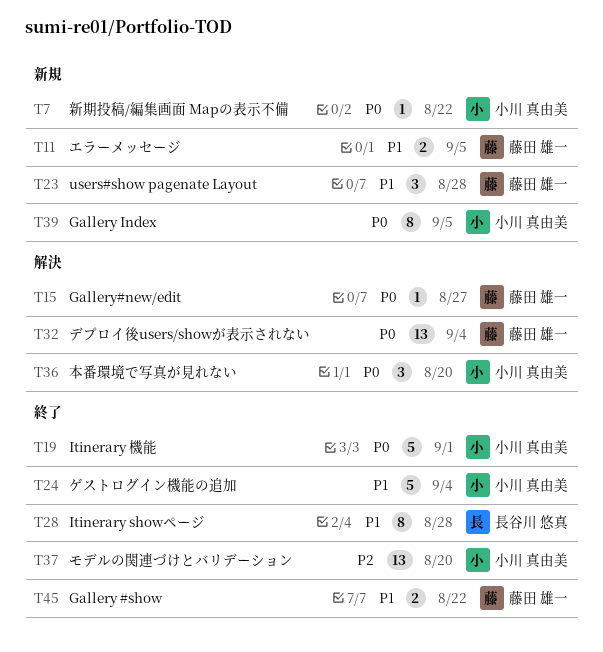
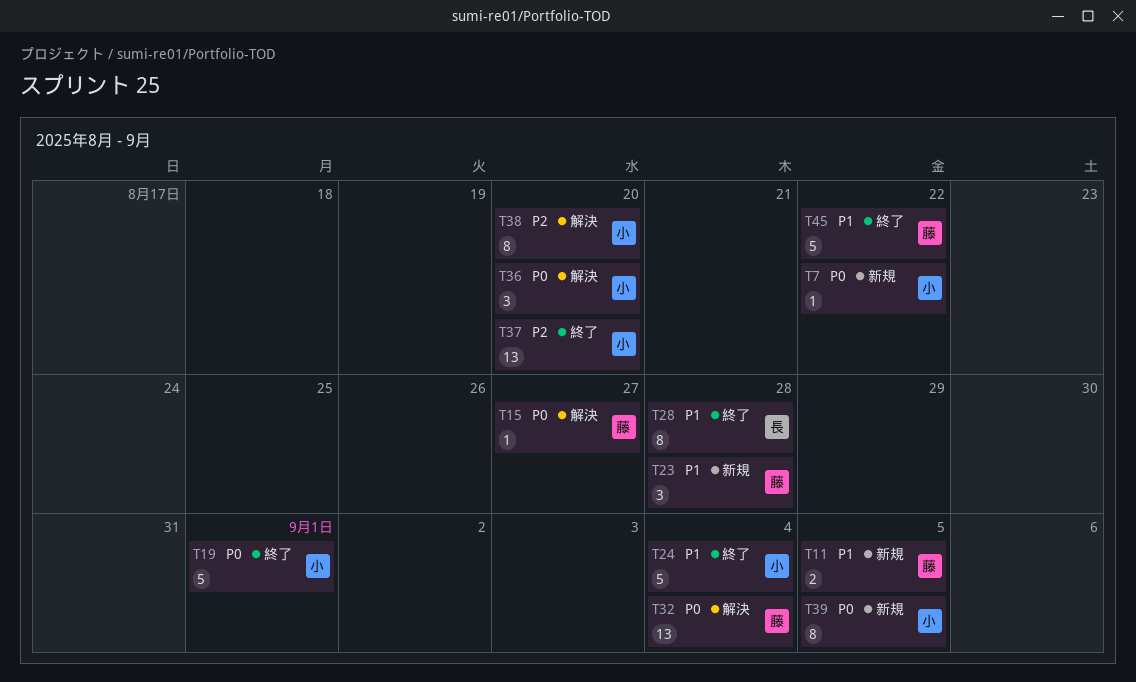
T38: none -> present
T45, estimate: 2 -> 5

